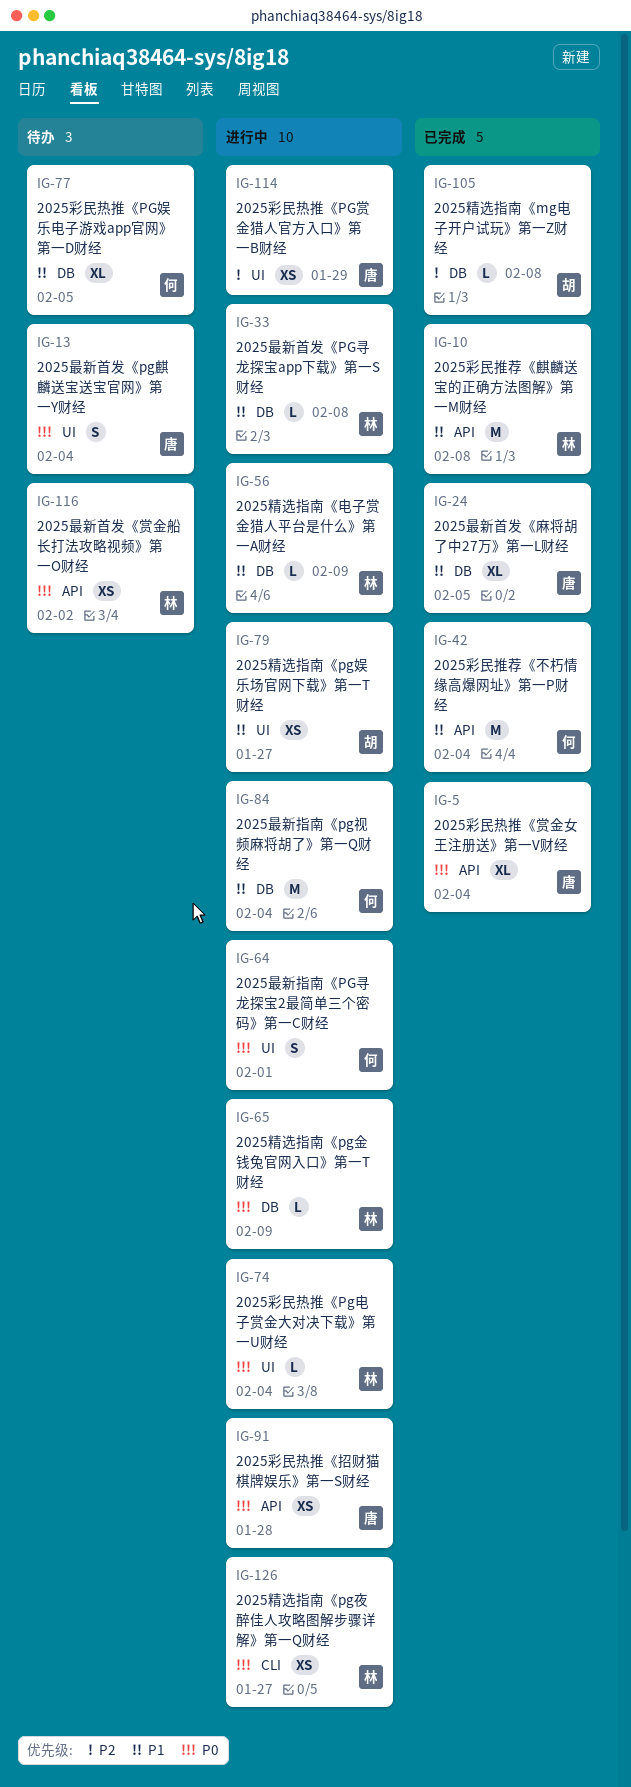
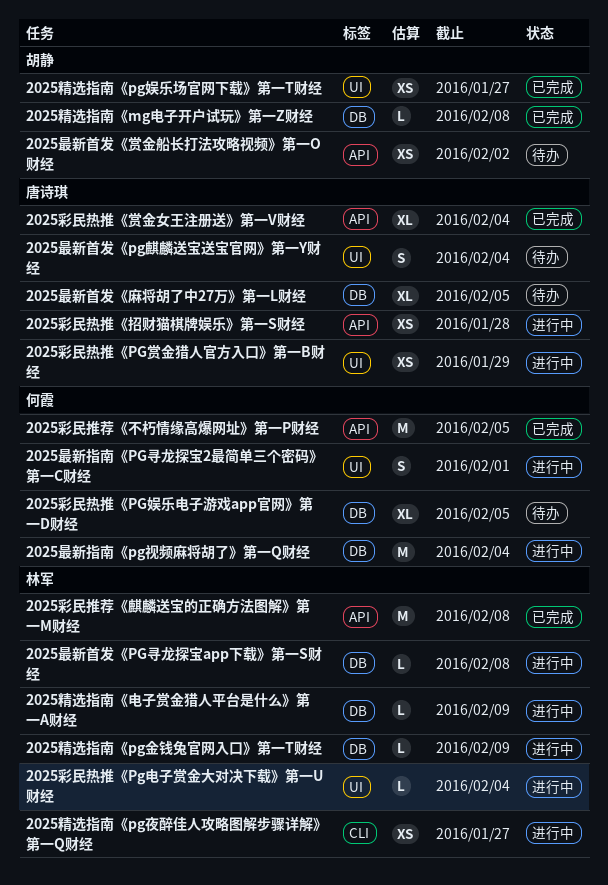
2025彩民推荐《不朽情缘高爆网址》第一P财经, due: Feb 4 -> Feb 5
2025最新首发《赏金船长打法攻略视频》第一O财经, owner: 林军 -> 胡静
2025最新首发《麻将胡了中27万》第一L财经, status: 已完成 -> 待办
2025精选指南《pg娱乐场官网下载》第一T财经, status: 进行中 -> 已完成

